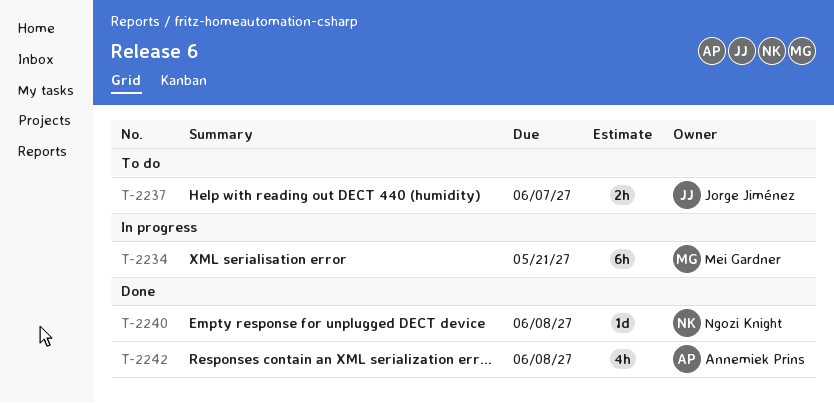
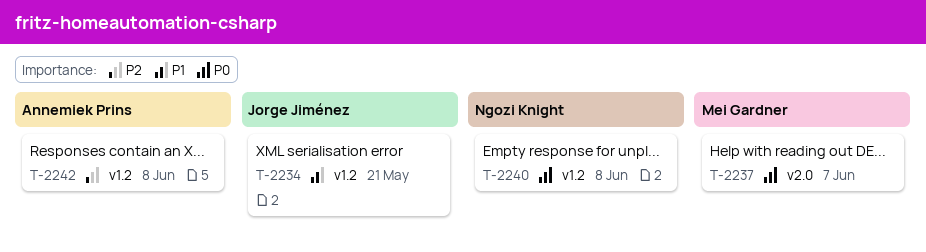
T-2234, owner: Mei Gardner -> Jorge Jiménez
T-2237, owner: Jorge Jiménez -> Mei Gardner

